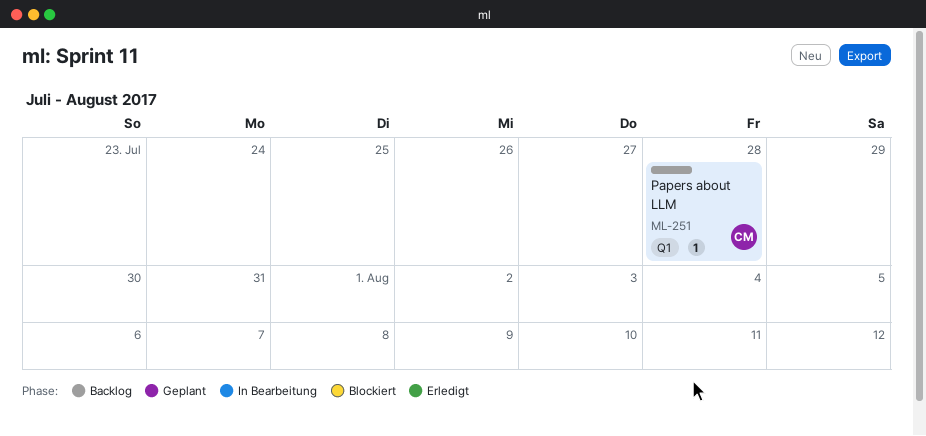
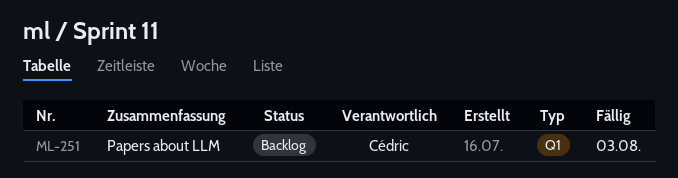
ML-251, due: Jul 28 -> Aug 3

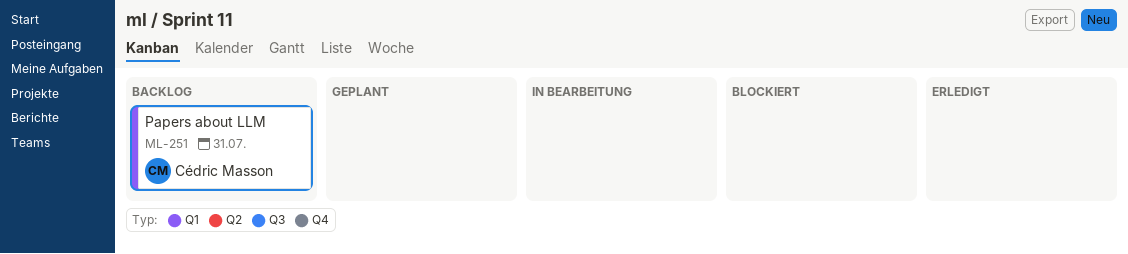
ML-251, due: Aug 3 -> Jul 31

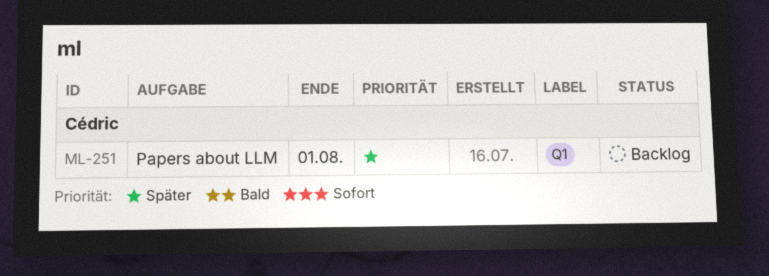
ML-251, due: Jul 31 -> Aug 1

